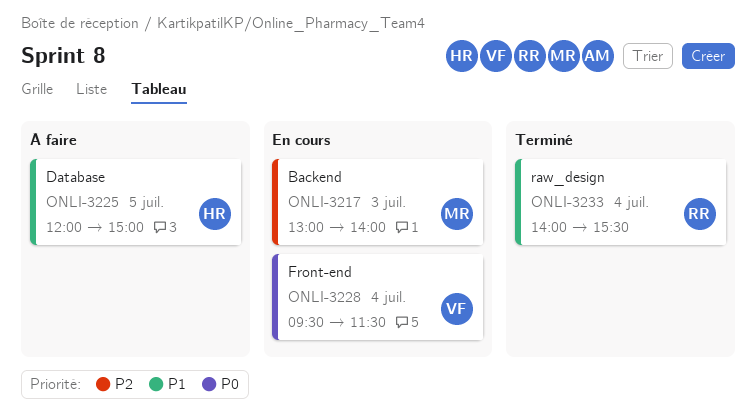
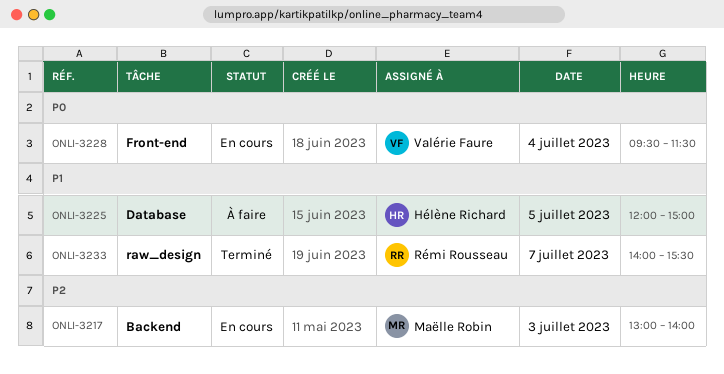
ONLI-3233, day: Jul 4 -> Jul 7

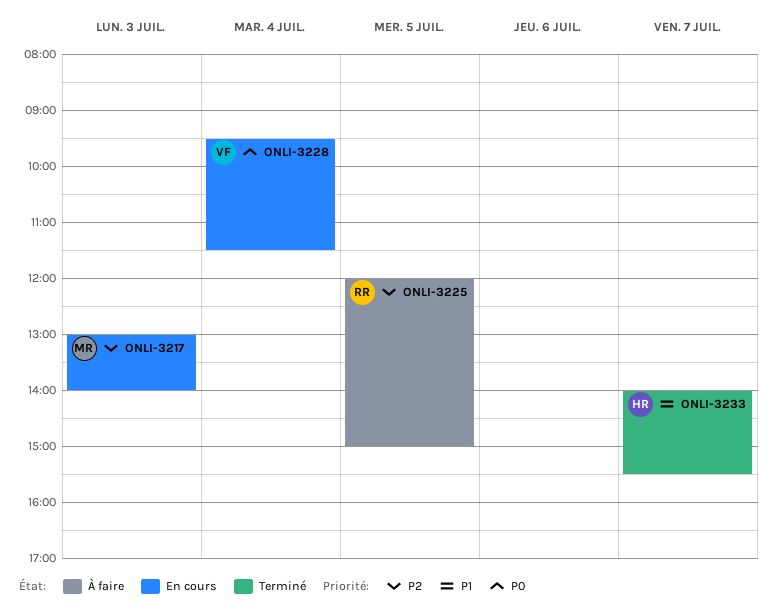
ONLI-3225, owner: Hélène Richard -> Rémi Rousseau
ONLI-3225, priority: P1 -> P2
ONLI-3233, owner: Rémi Rousseau -> Hélène Richard

